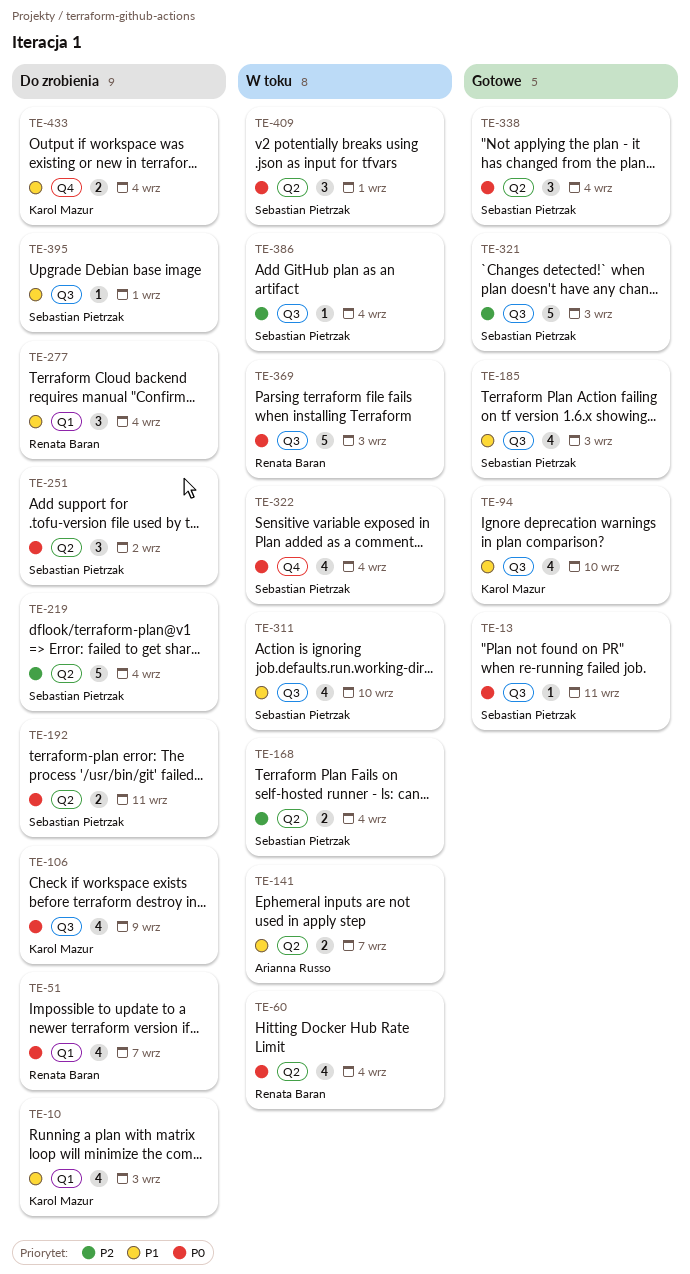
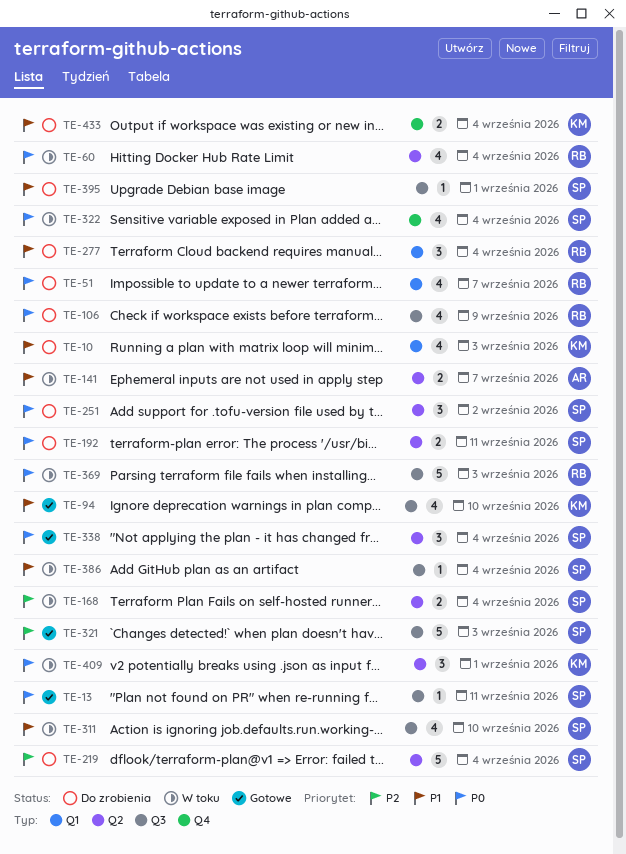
TE-106, owner: Karol Mazur -> Renata Baran
TE-185: present -> none
TE-386, priority: P2 -> P1
TE-409, owner: Sebastian Pietrzak -> Karol Mazur

